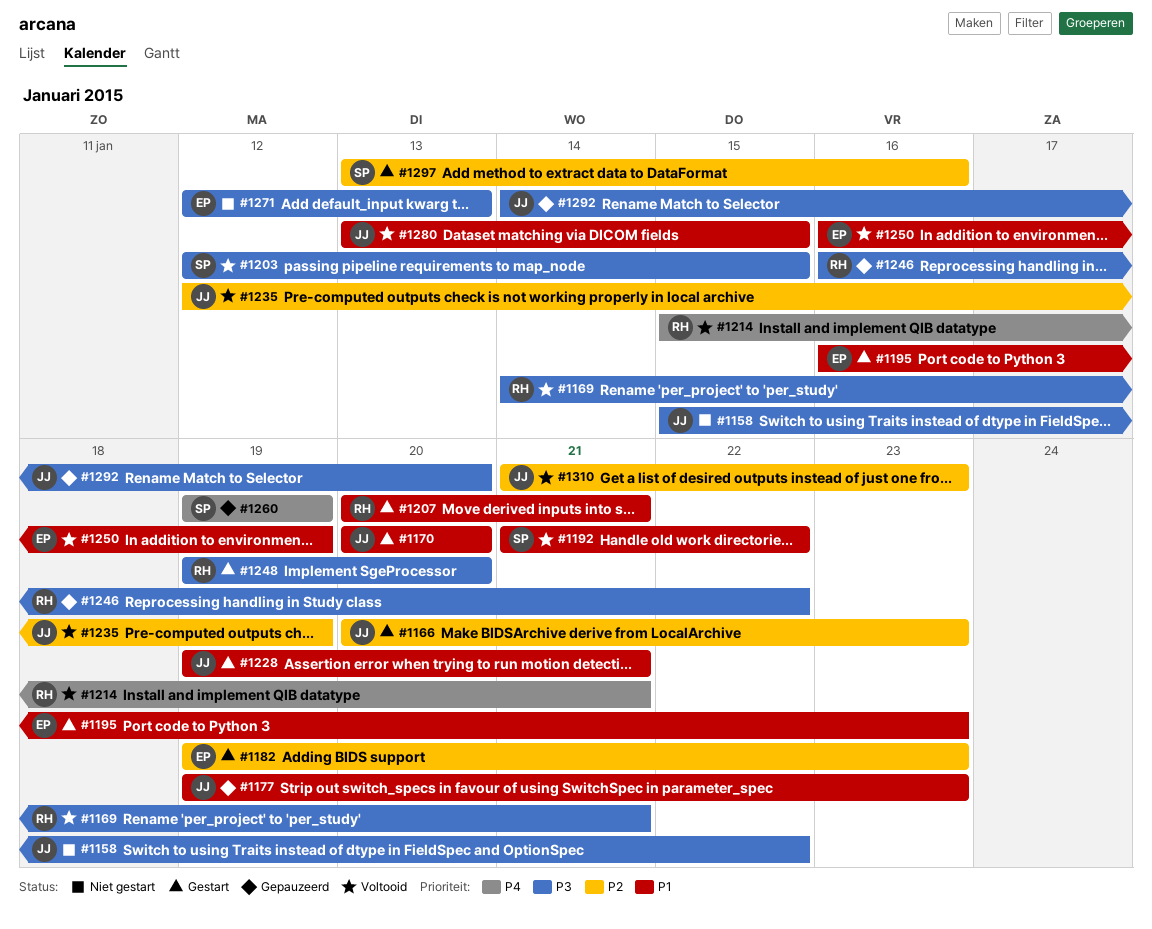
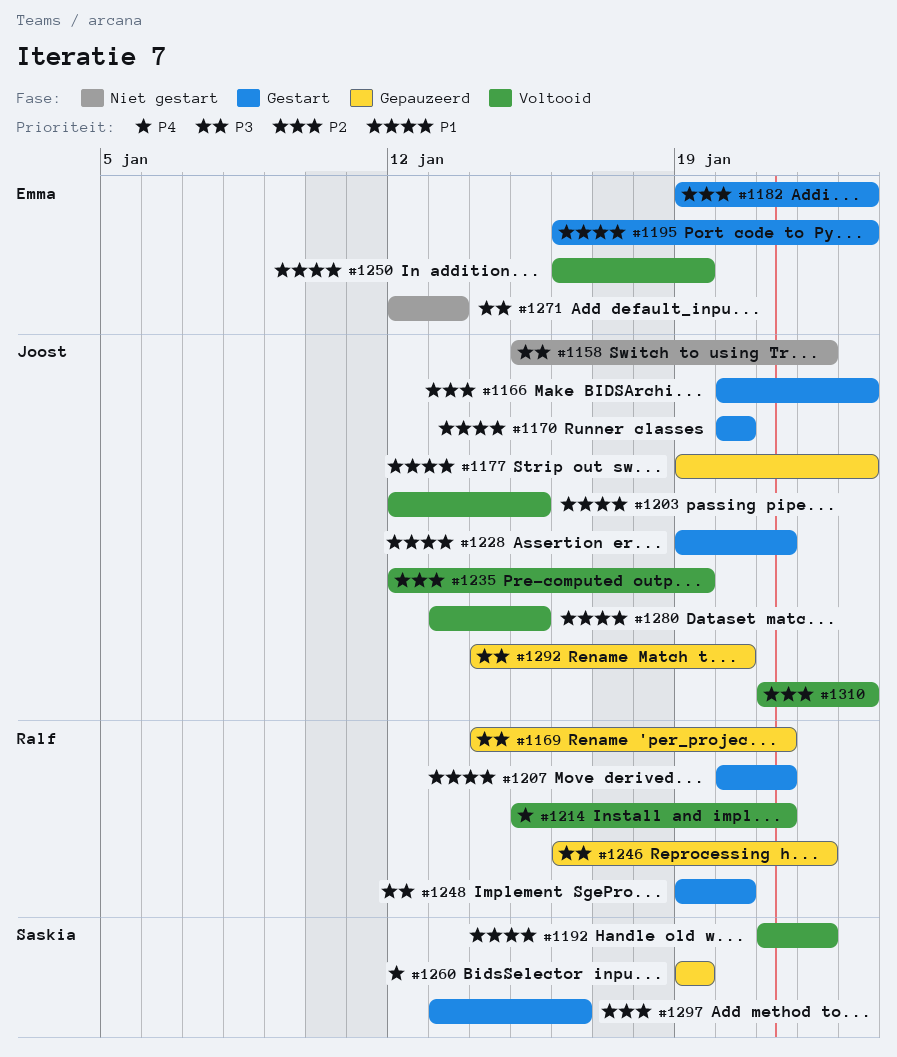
#1169, status: Voltooid -> Gepauzeerd
#1203, owner: Saskia -> Joost
#1203, priority: P3 -> P1

